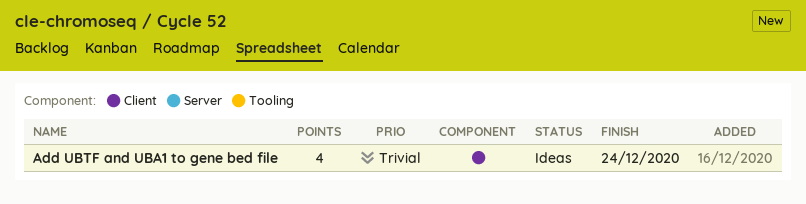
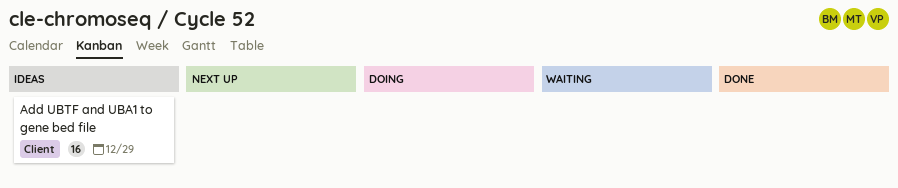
Add UBTF and UBA1 to gene bed file, estimate: 4 -> 16
Add UBTF and UBA1 to gene bed file, due: Dec 24 -> Dec 29

